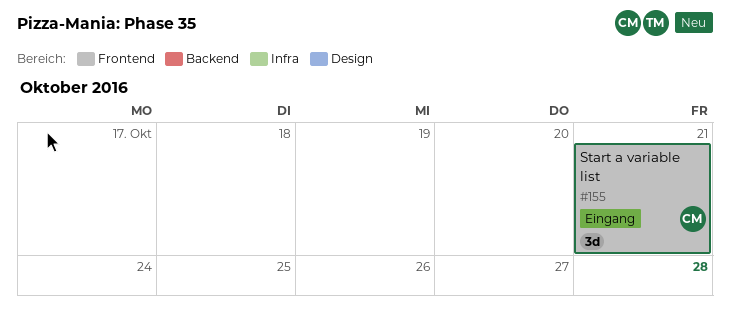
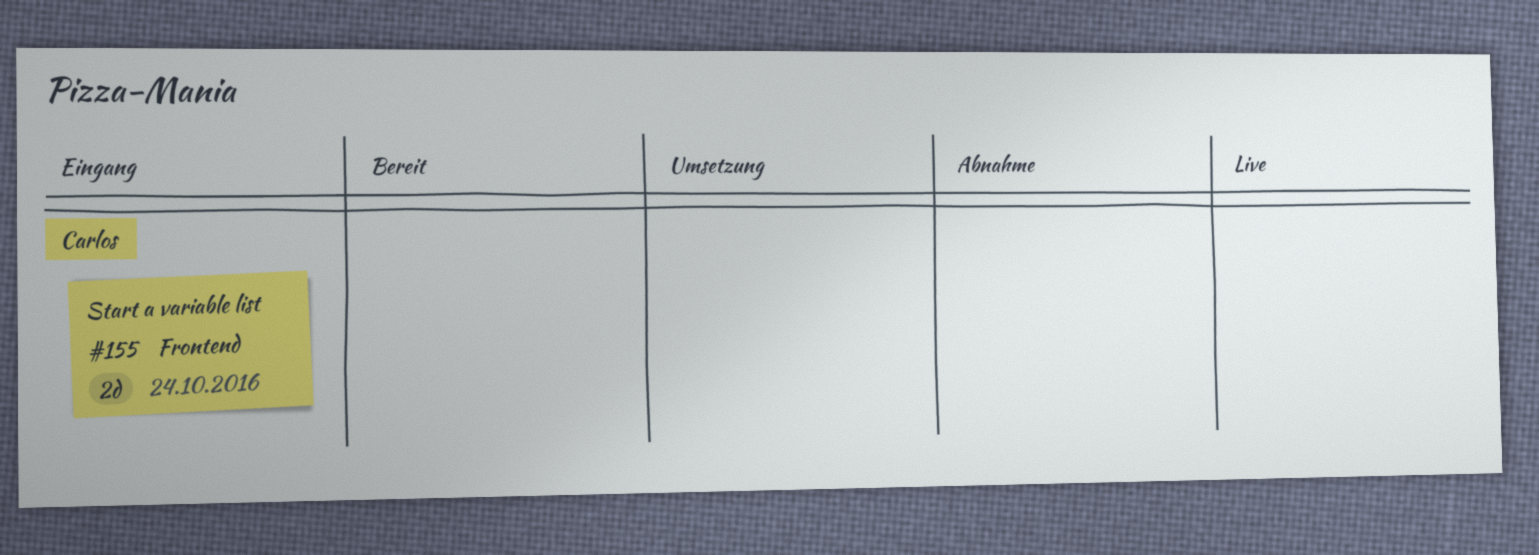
#155, estimate: 3d -> 2d
#155, due: Oct 21 -> Oct 24

